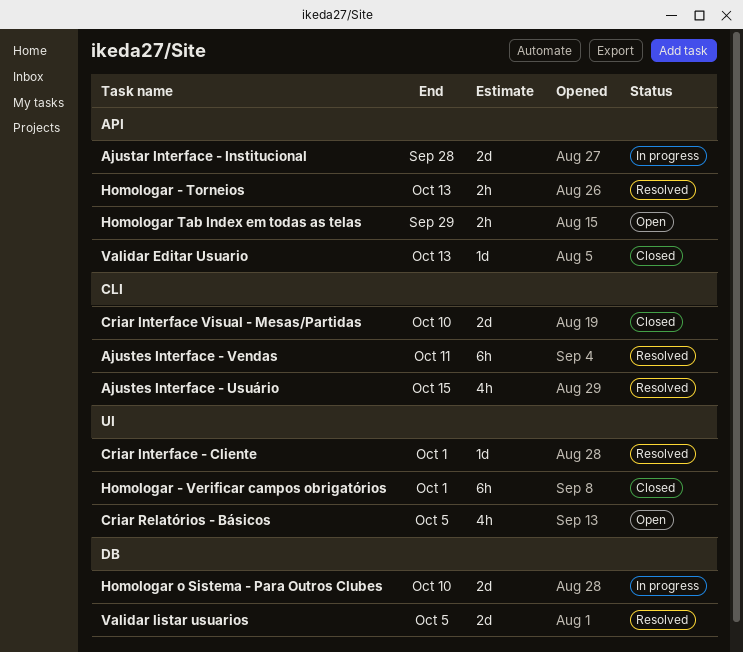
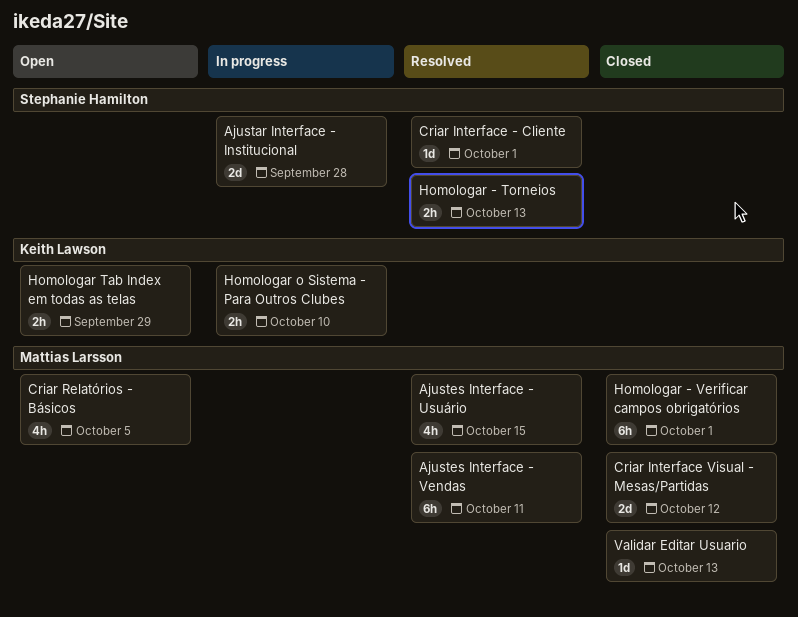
Criar Interface Visual - Mesas/Partidas, due: Oct 10 -> Oct 12
Homologar o Sistema - Para Outros Clubes, estimate: 2d -> 2h
Validar listar usuarios: present -> none

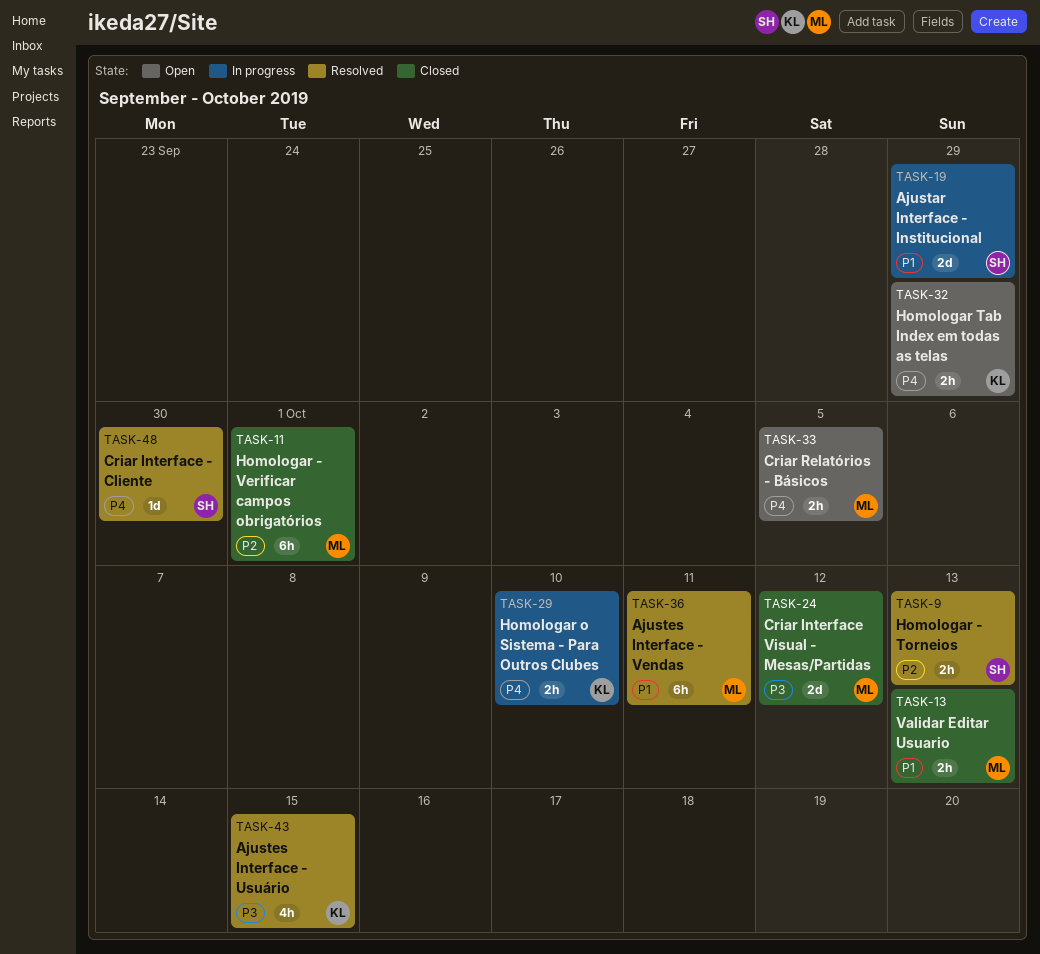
Ajustar Interface - Institucional, due: Sep 28 -> Sep 29
Ajustes Interface - Usuário, owner: Mattias Larsson -> Keith Lawson
Criar Interface - Cliente, due: Oct 1 -> Sep 30
Criar Relatórios - Básicos, estimate: 4h -> 2h
Validar Editar Usuario, estimate: 1d -> 2h

